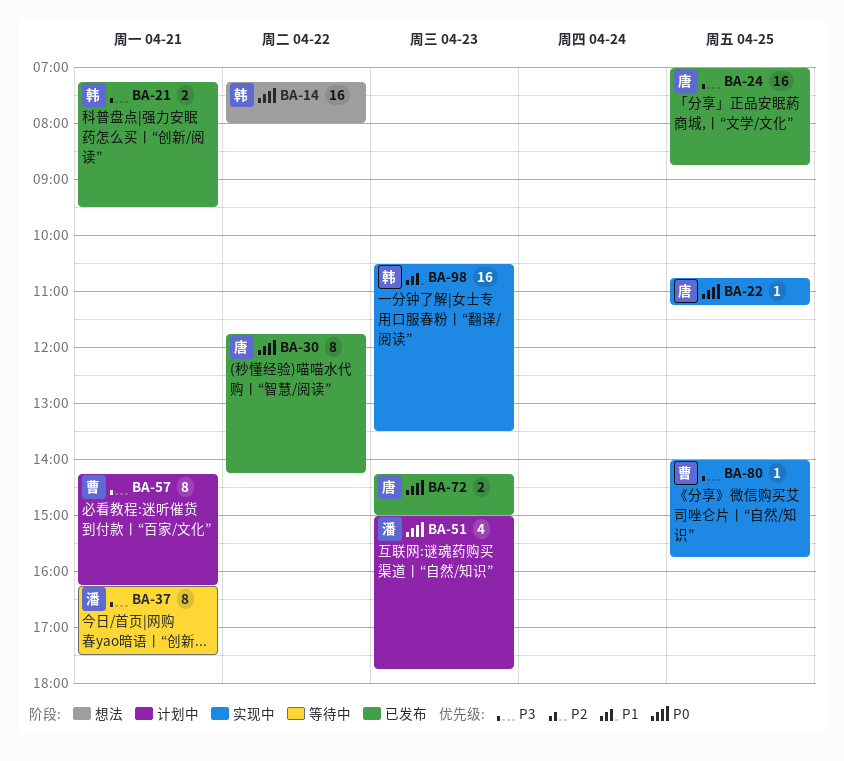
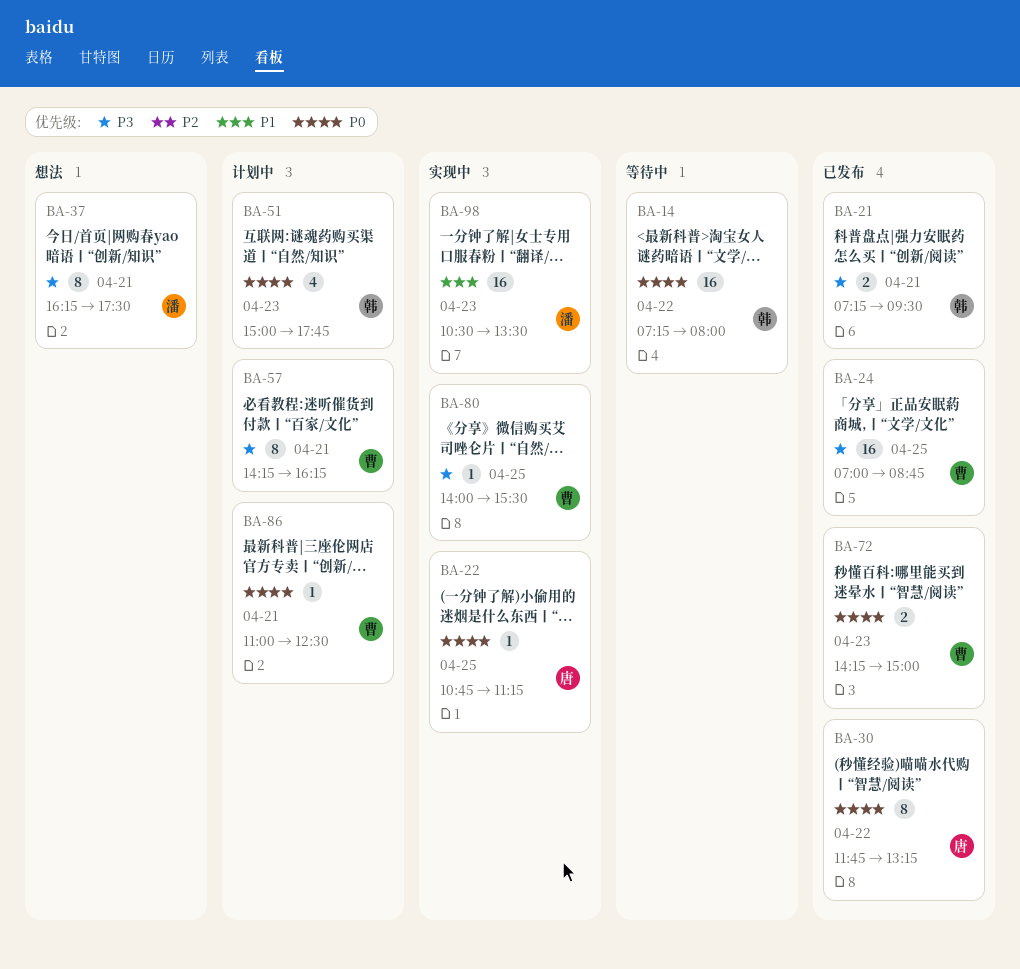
BA-14, status: 想法 -> 等待中
BA-24, owner: 唐 -> 曹
BA-30, ends: 14:15 -> 13:15
BA-37, status: 等待中 -> 想法
BA-51, owner: 潘 -> 韩
BA-72, owner: 唐 -> 曹
BA-80, ends: 15:45 -> 15:30
BA-86: none -> present
BA-98, owner: 韩 -> 潘

